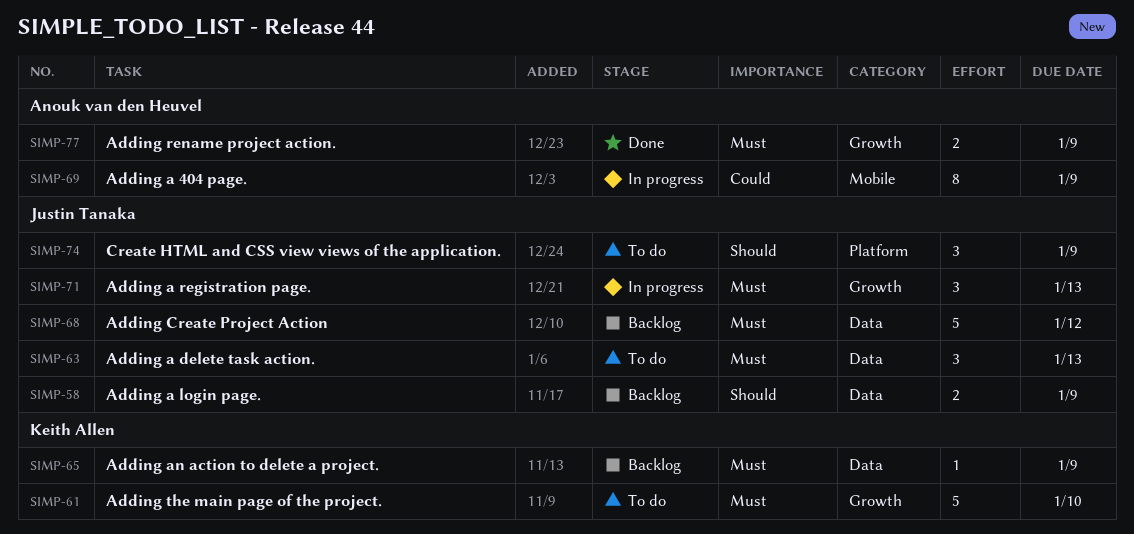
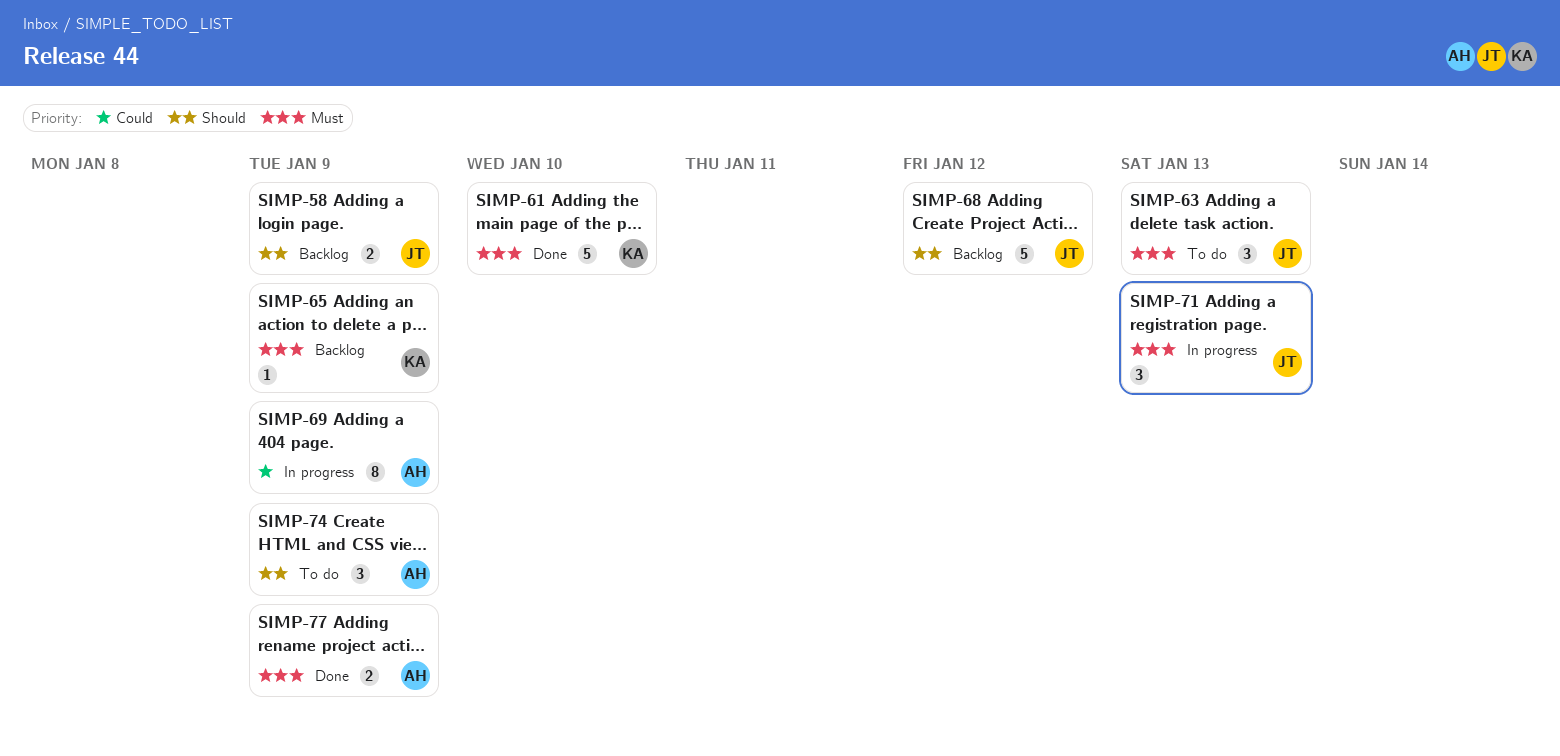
SIMP-61, status: To do -> Done
SIMP-68, priority: Must -> Should
SIMP-74, owner: Justin Tanaka -> Anouk van den Heuvel

